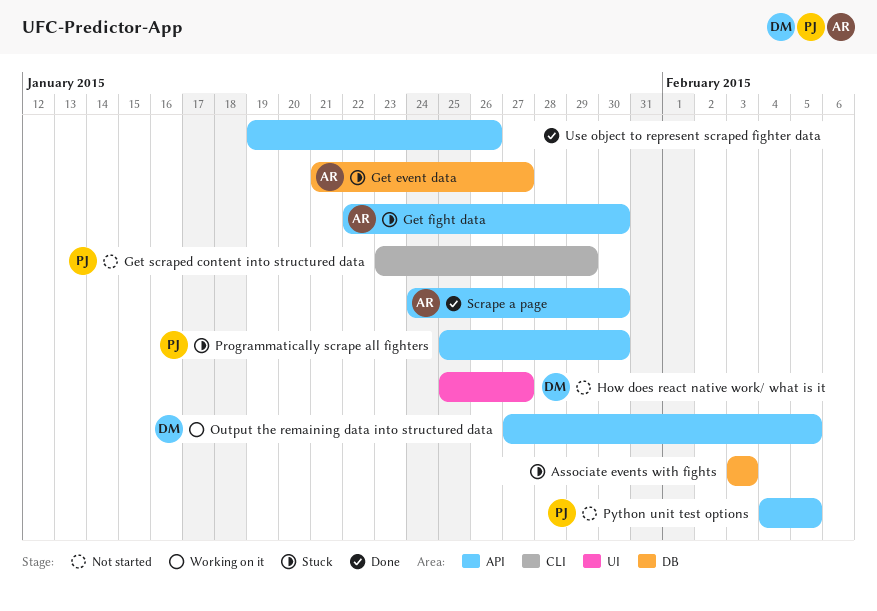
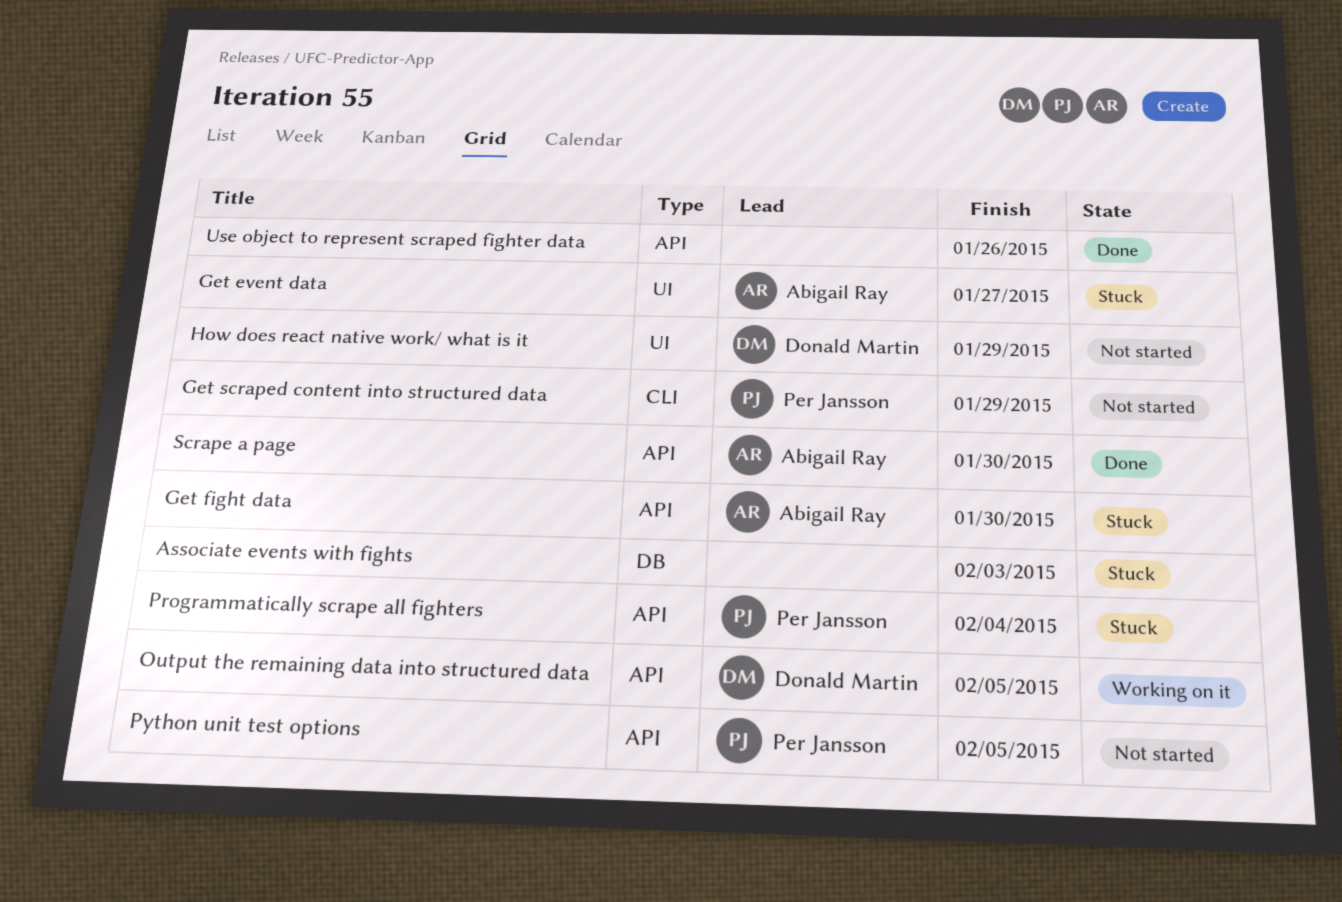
Get event data, label: DB -> UI
How does react native work/ what is it, due: Jan 27 -> Jan 29
Programmatically scrape all fighters, due: Jan 30 -> Feb 4

